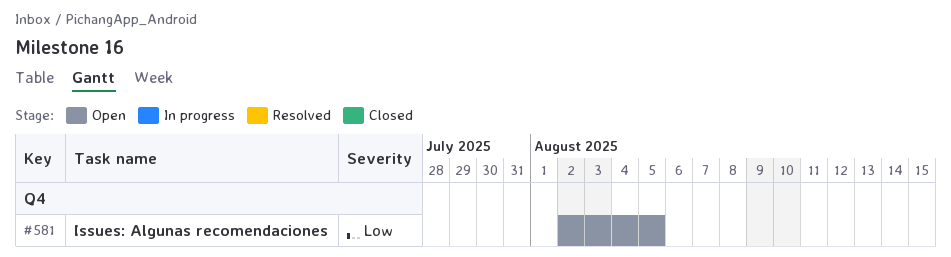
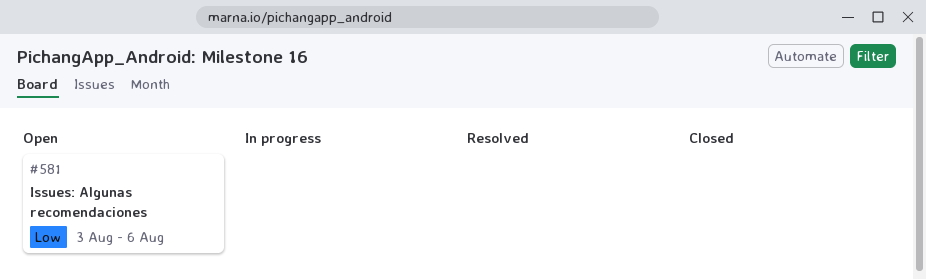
#581, start: Aug 2 -> Aug 3
#581, due: Aug 5 -> Aug 6

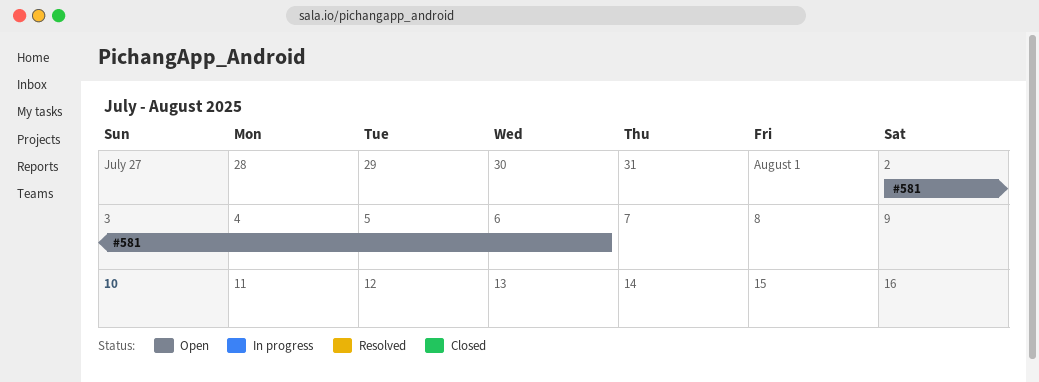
#581, start: Aug 3 -> Aug 2

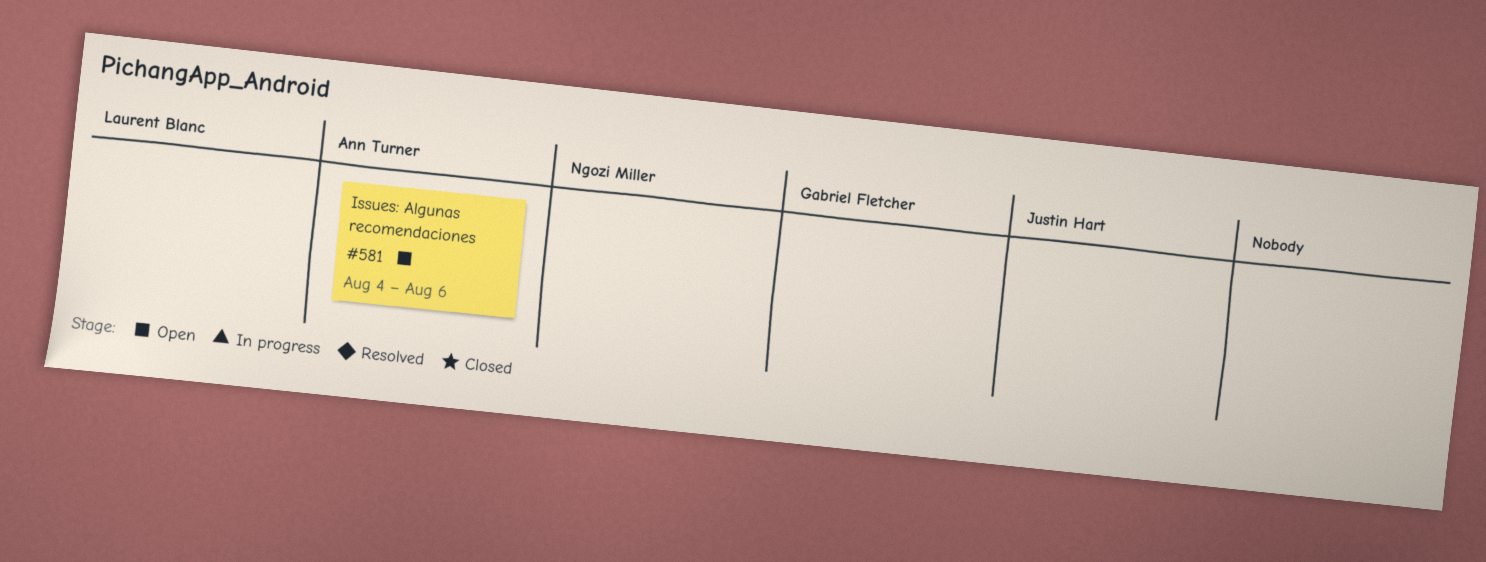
#581, start: Aug 2 -> Aug 4

